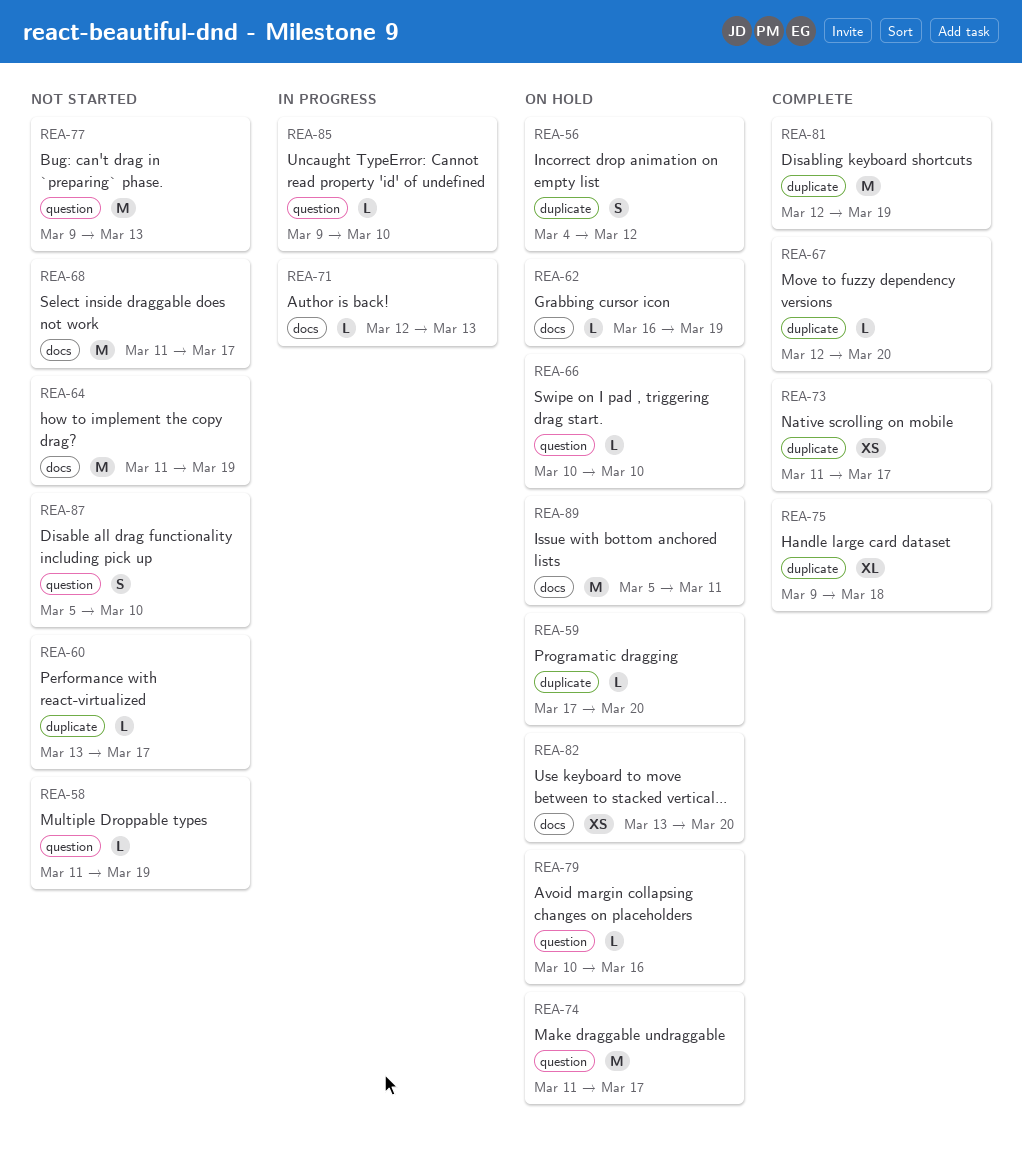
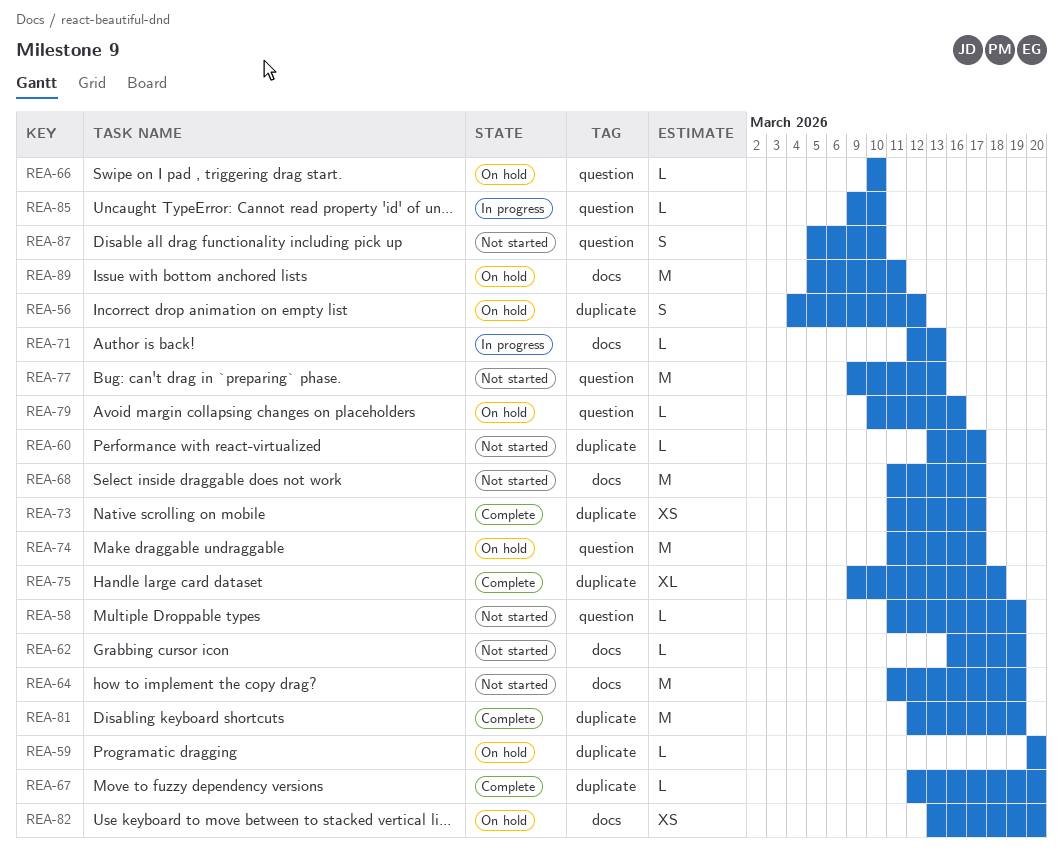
REA-59, start: Mar 17 -> Mar 20
REA-62, status: On hold -> Not started

